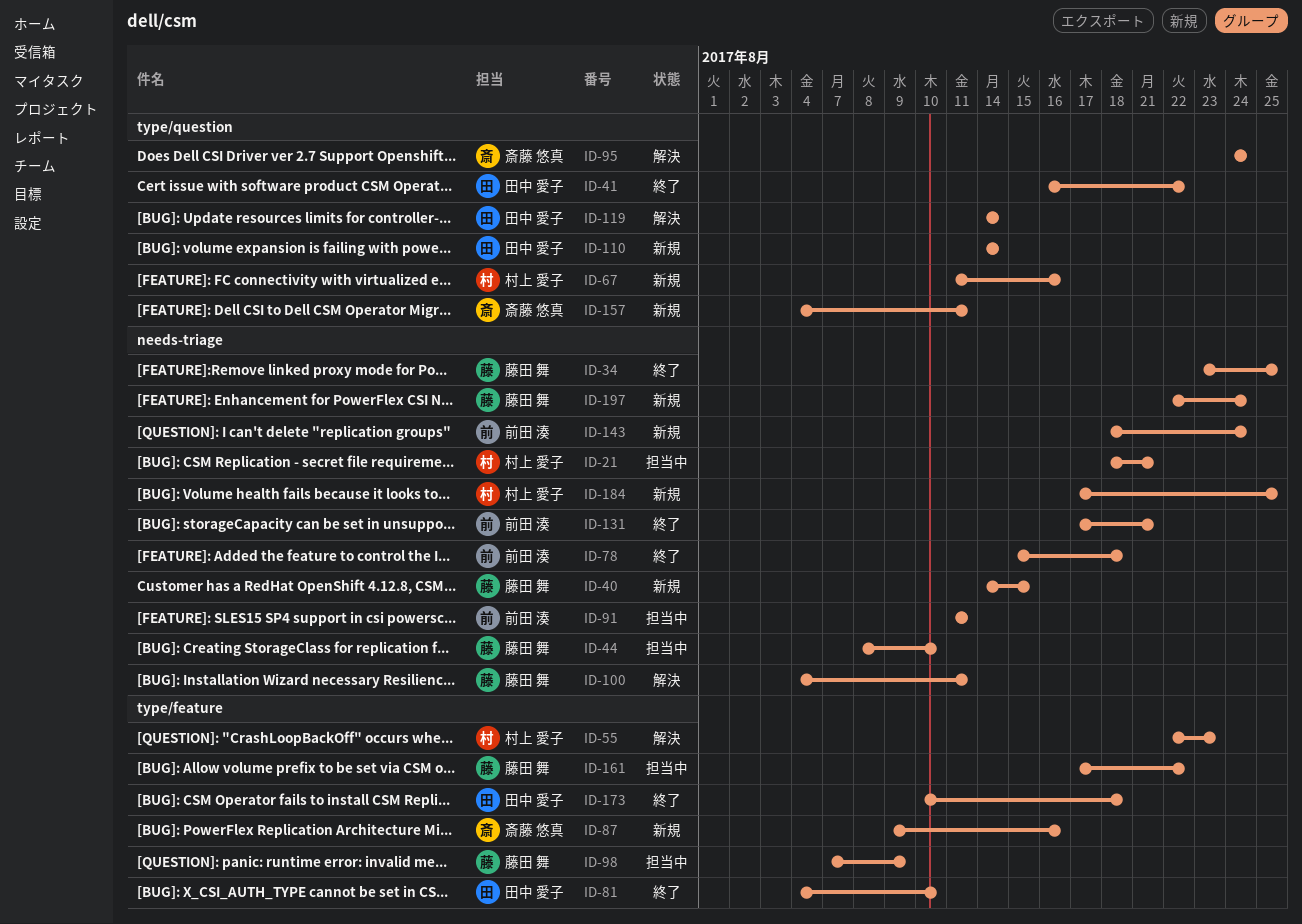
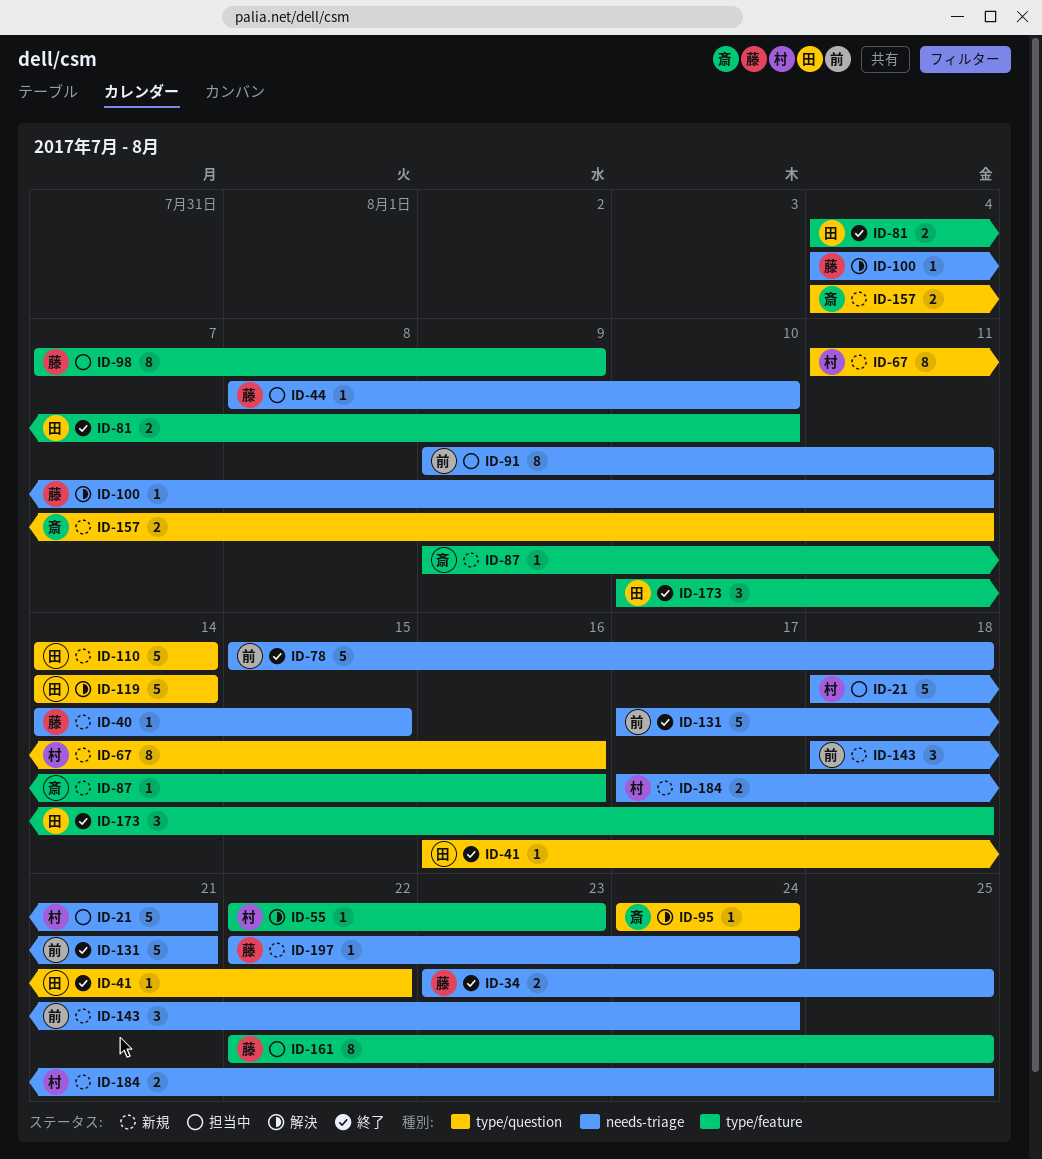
ID-91, start: Aug 11 -> Aug 9
ID-161, start: Aug 17 -> Aug 22
ID-161, due: Aug 22 -> Aug 25

